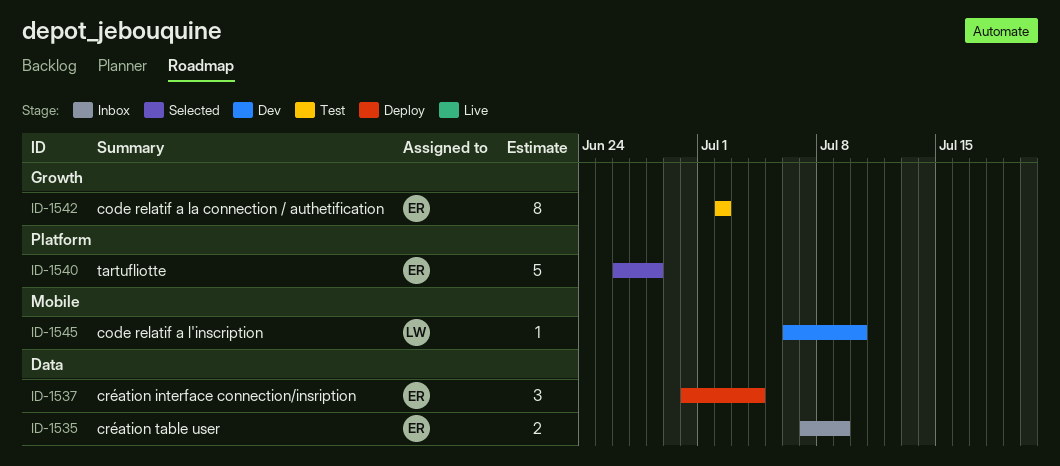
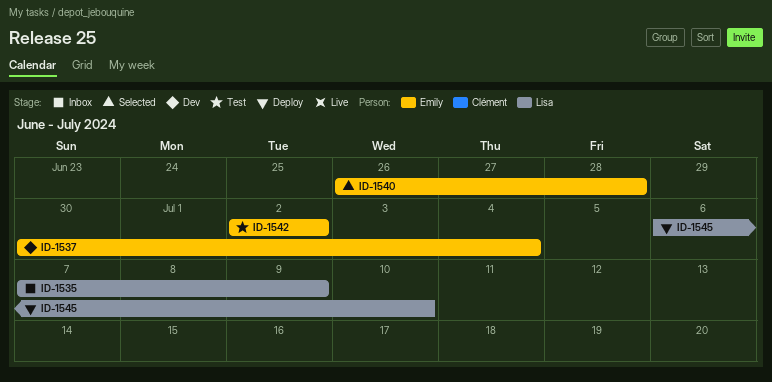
ID-1535, owner: Emily -> Lisa
ID-1537, status: Deploy -> Dev
ID-1545, status: Dev -> Deploy

